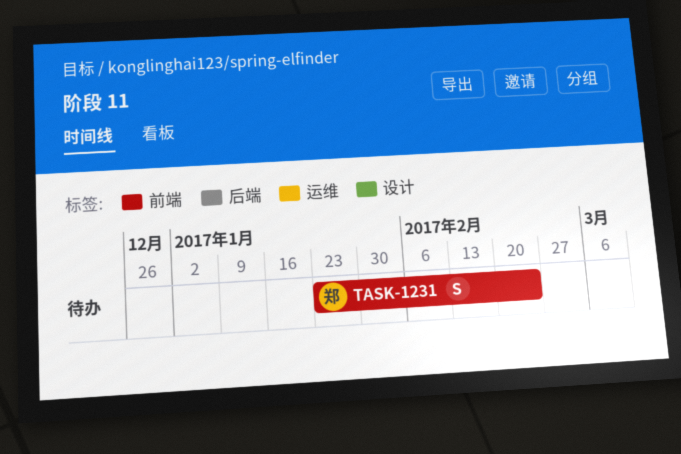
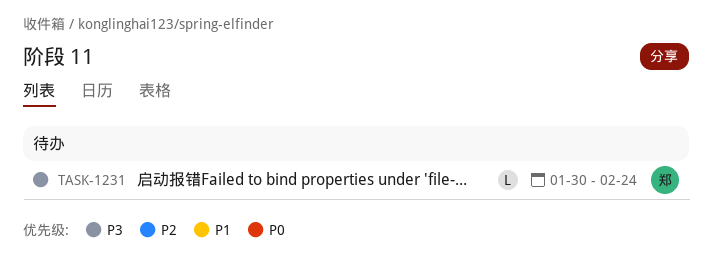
TASK-1231, estimate: S -> L
TASK-1231, start: Jan 23 -> Jan 30

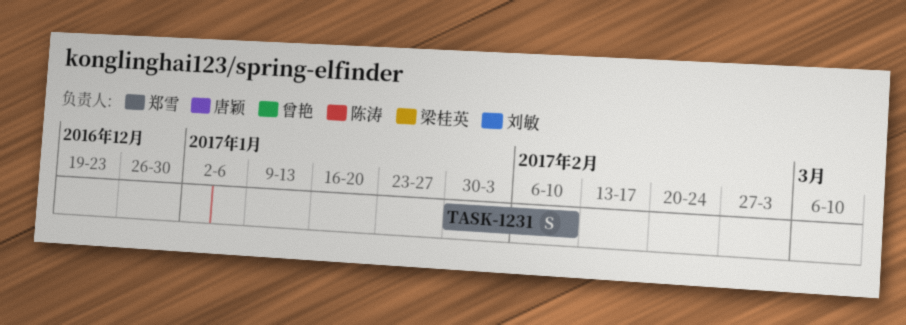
TASK-1231, estimate: L -> S
TASK-1231, due: Feb 24 -> Feb 10

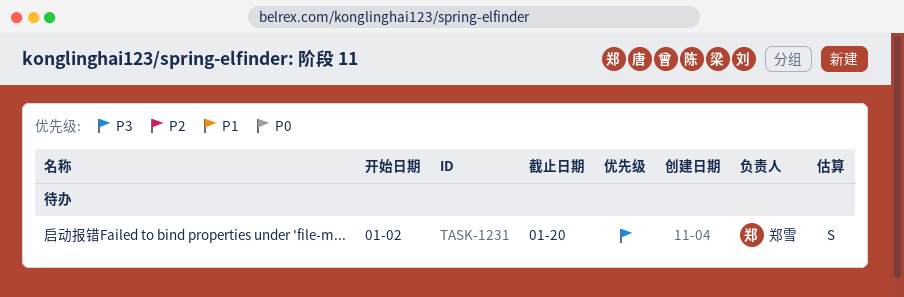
TASK-1231, start: Jan 30 -> Jan 2
TASK-1231, due: Feb 10 -> Jan 20

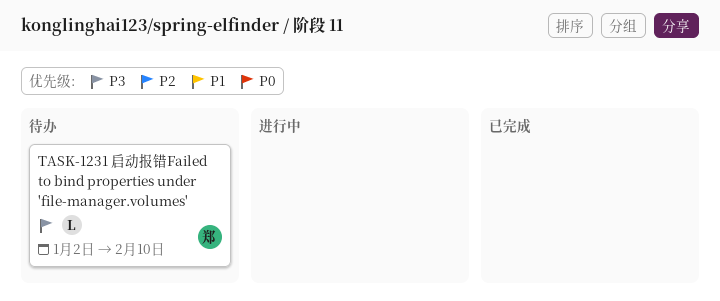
TASK-1231, estimate: S -> L
TASK-1231, due: Jan 20 -> Feb 10

